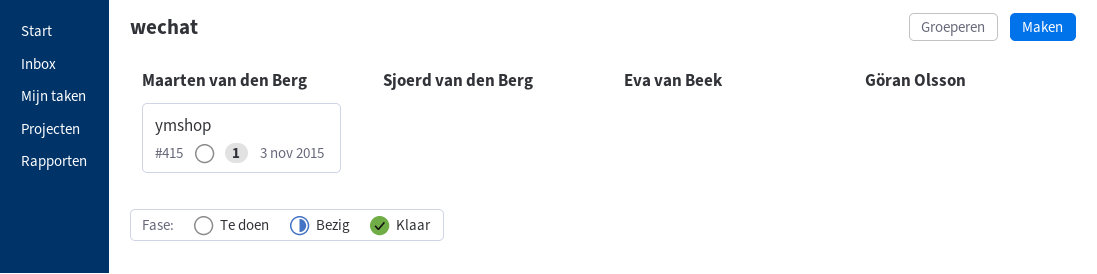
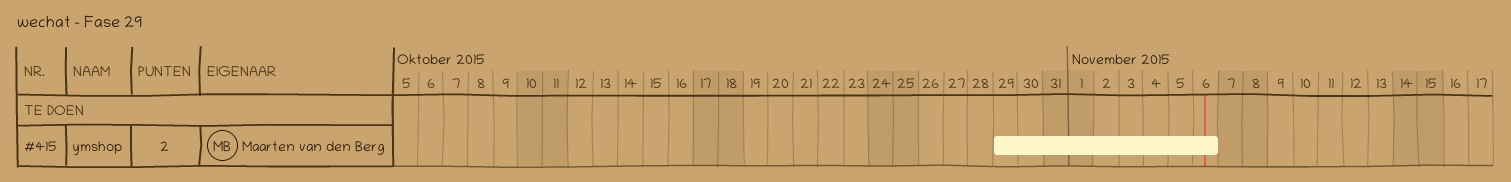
#415, estimate: 1 -> 2
#415, due: Nov 3 -> Nov 6

